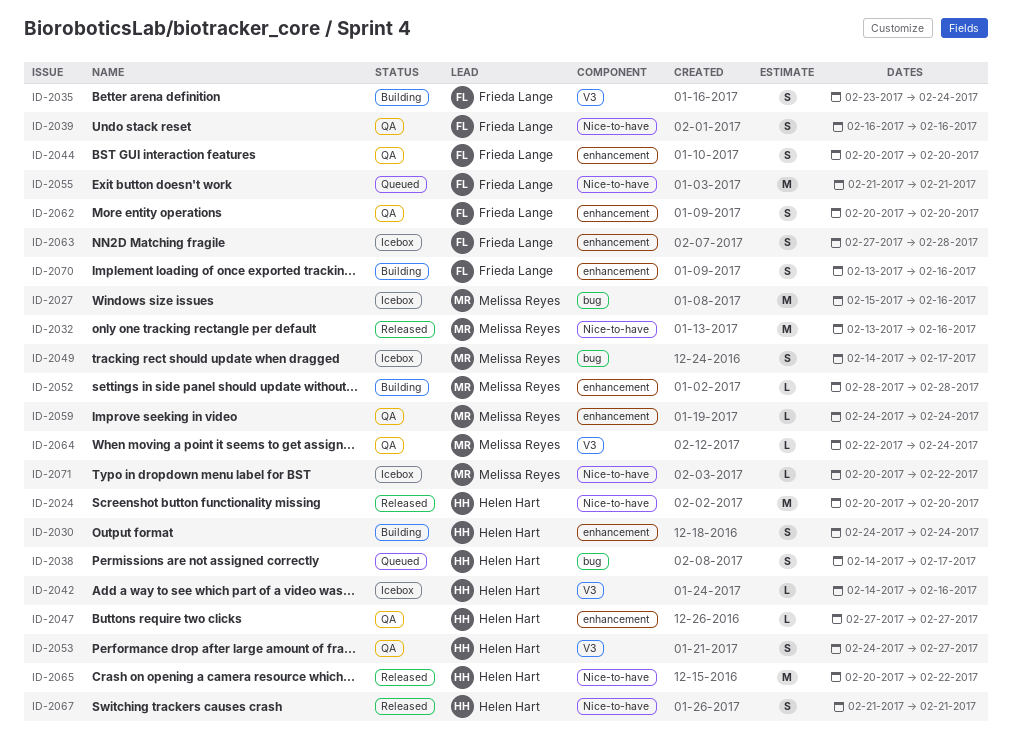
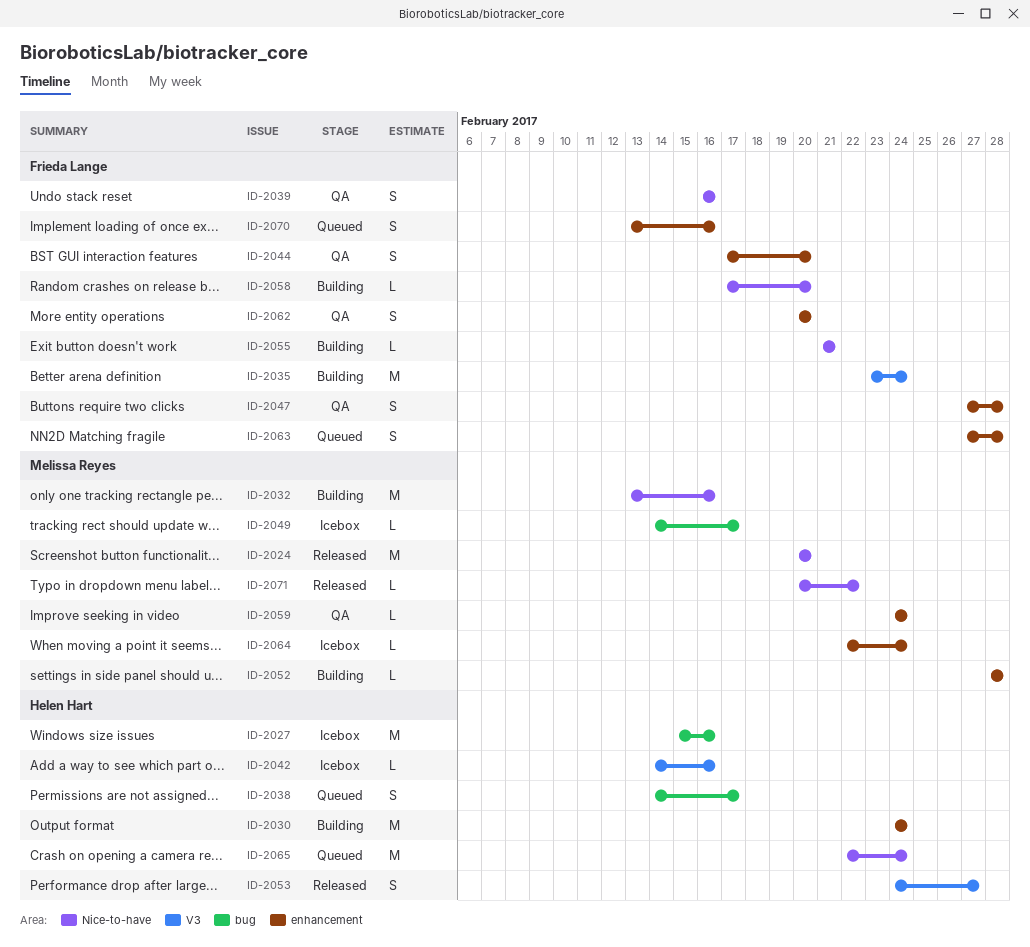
ID-2024, owner: Helen Hart -> Melissa Reyes
ID-2027, owner: Melissa Reyes -> Helen Hart
ID-2030, estimate: S -> M
ID-2032, status: Released -> Building
ID-2035, estimate: S -> M
ID-2044, start: Feb 20 -> Feb 17
ID-2047, owner: Helen Hart -> Frieda Lange
ID-2047, estimate: L -> S
ID-2047, due: Feb 27 -> Feb 28
ID-2049, estimate: S -> L
ID-2053, status: QA -> Released
ID-2055, status: Queued -> Building
ID-2055, estimate: M -> L
ID-2058: none -> present
ID-2063, status: Icebox -> Queued
ID-2064, status: QA -> Icebox
ID-2064, label: V3 -> enhancement
ID-2065, status: Released -> Queued
ID-2065, start: Feb 20 -> Feb 22
ID-2065, due: Feb 22 -> Feb 24
ID-2067: present -> none
ID-2070, status: Building -> Queued
ID-2071, status: Icebox -> Released

